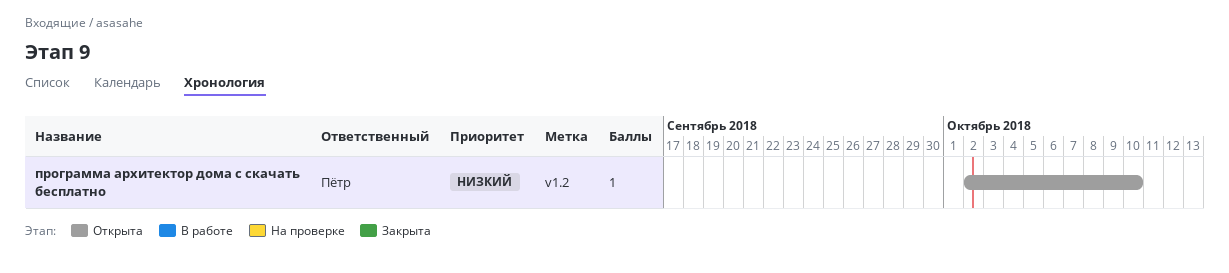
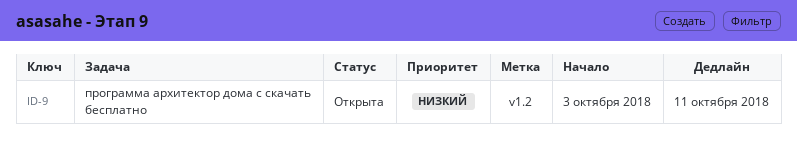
программа архитектор дома с скачать бесплатно, start: Oct 2 -> Oct 3
программа архитектор дома с скачать бесплатно, due: Oct 10 -> Oct 11

